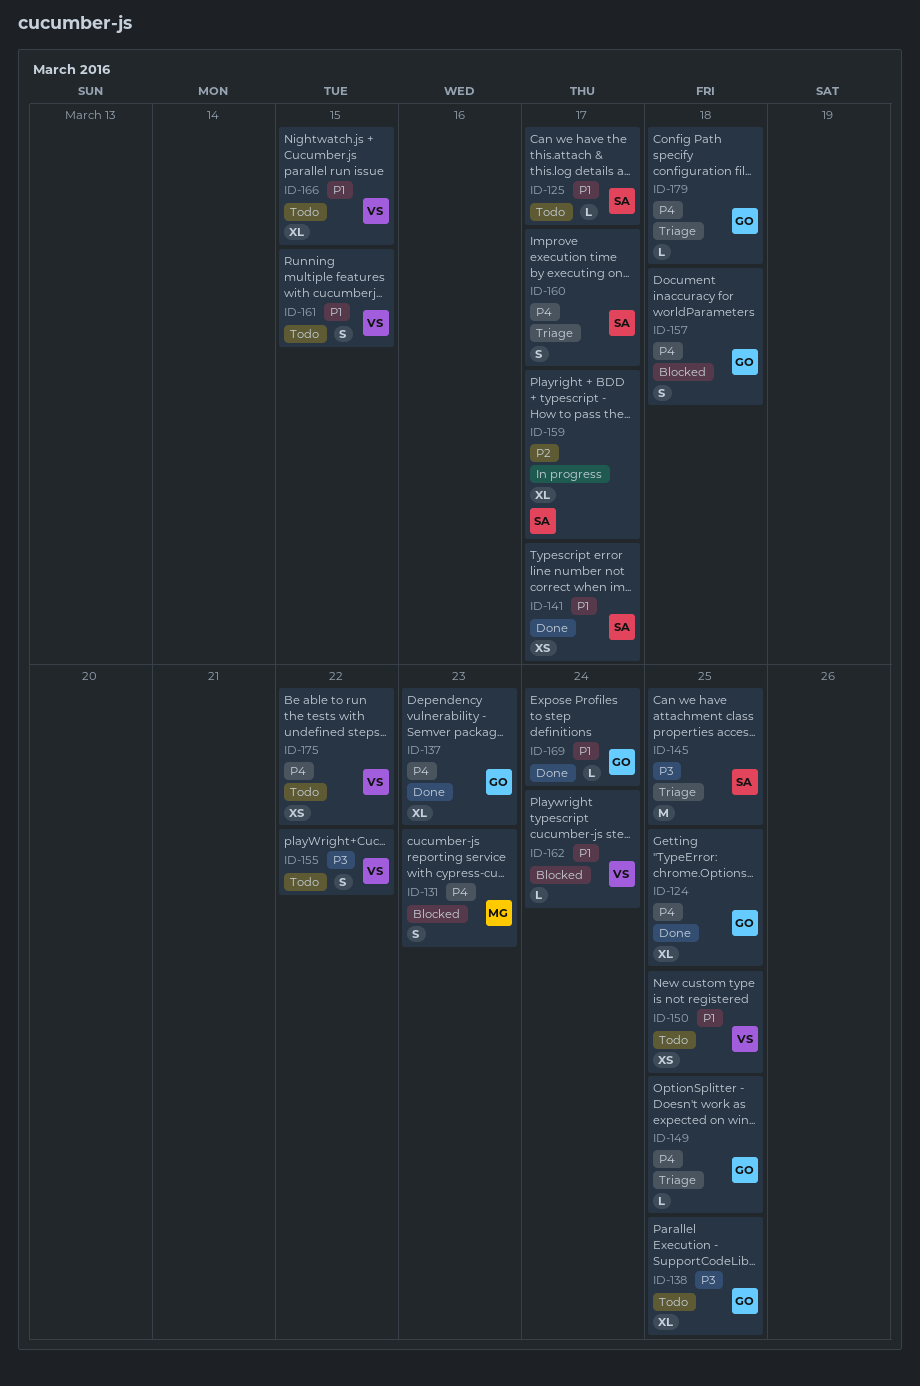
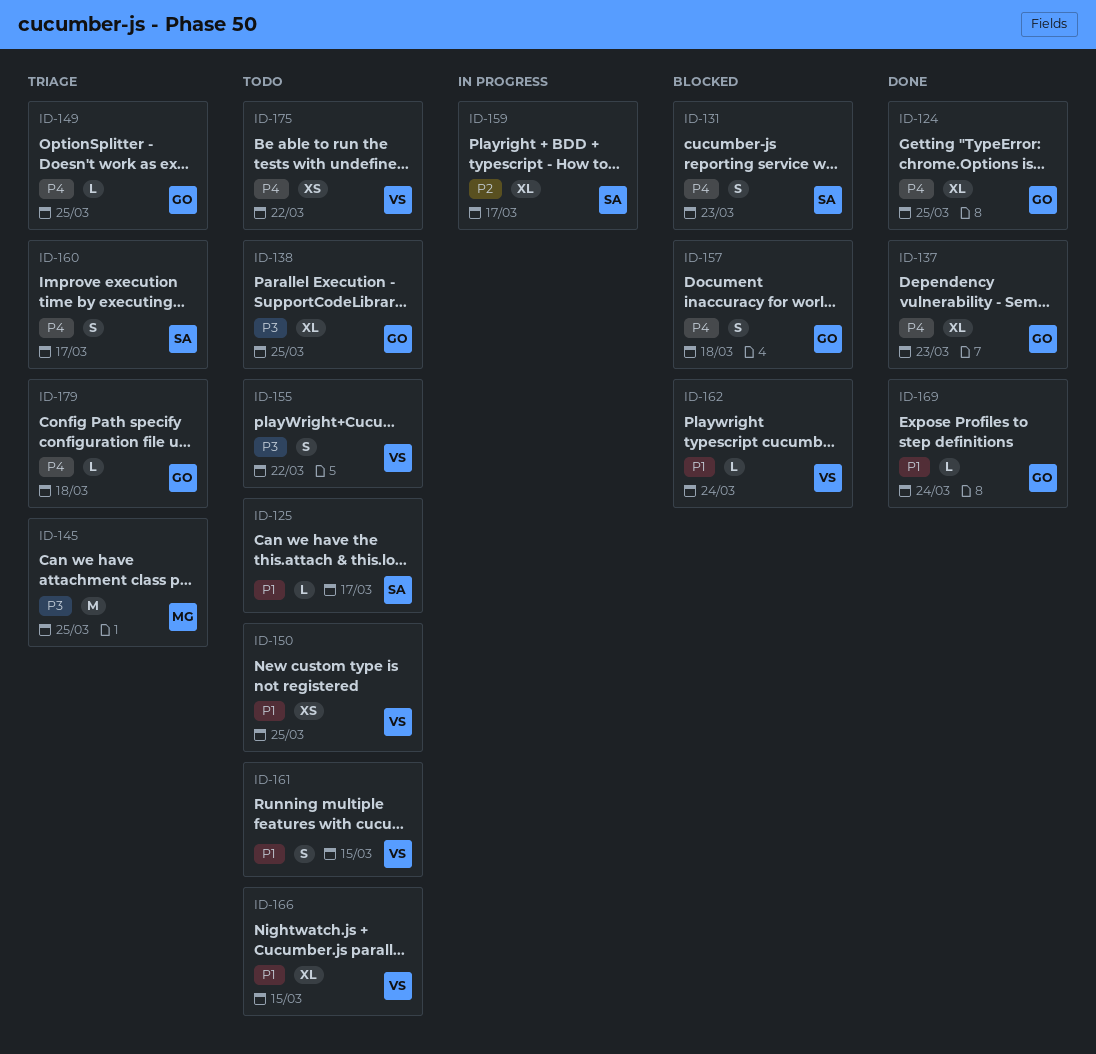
ID-131, owner: MG -> SA
ID-141: present -> none
ID-145, owner: SA -> MG

